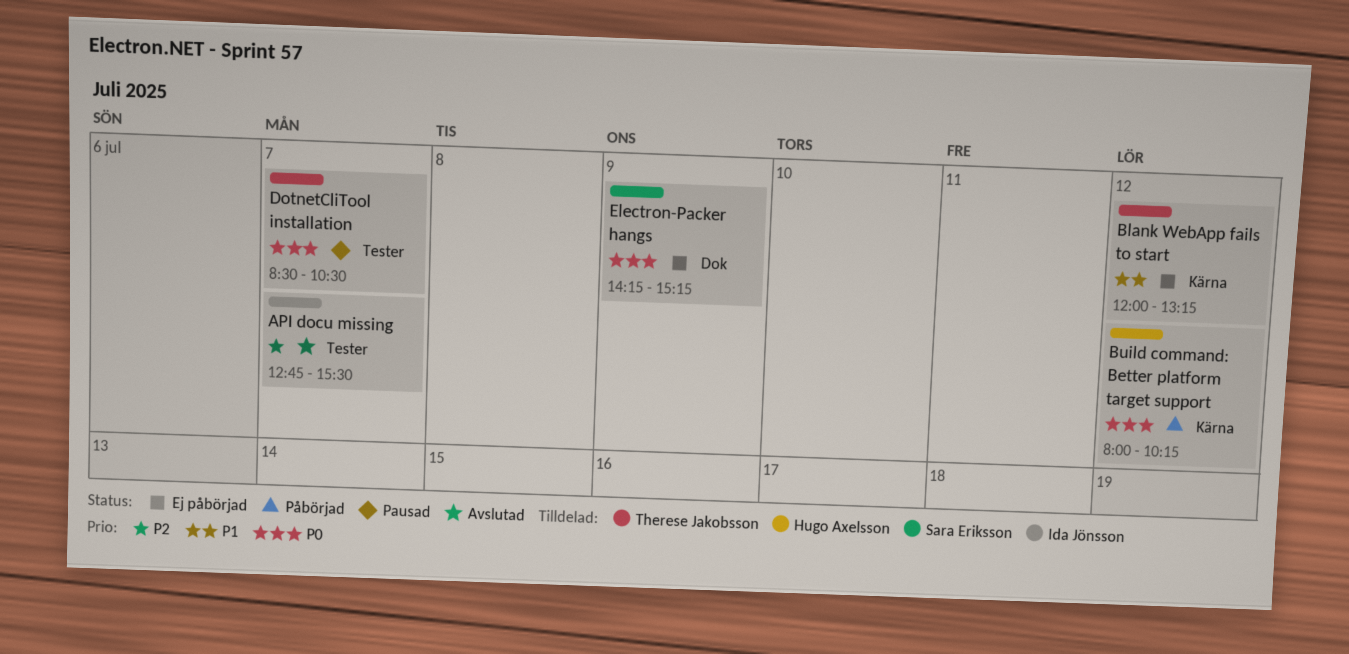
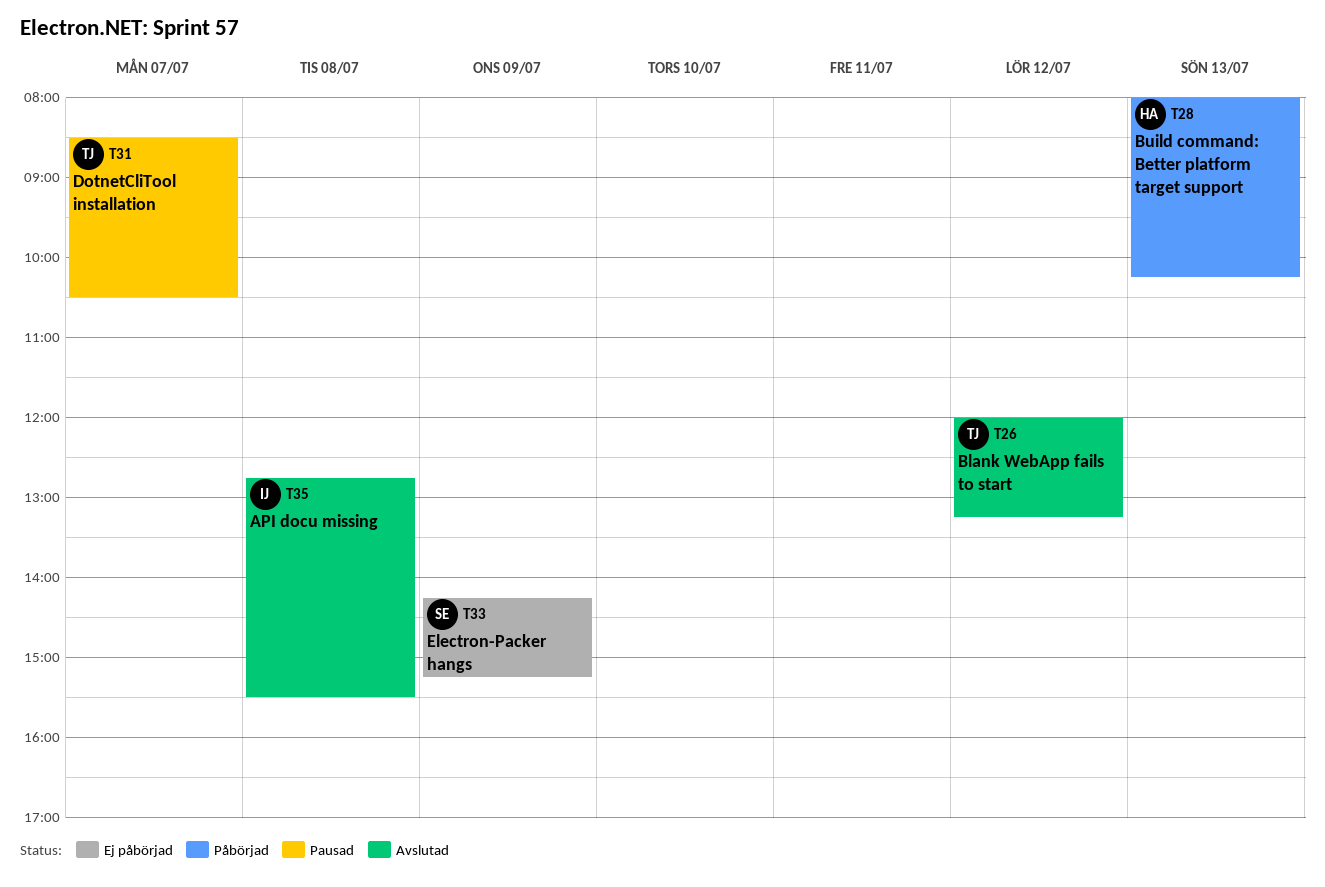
API docu missing, day: Jul 7 -> Jul 8
Blank WebApp fails to start, status: Ej påbörjad -> Avslutad
Build command: Better platform target support, day: Jul 12 -> Jul 13

